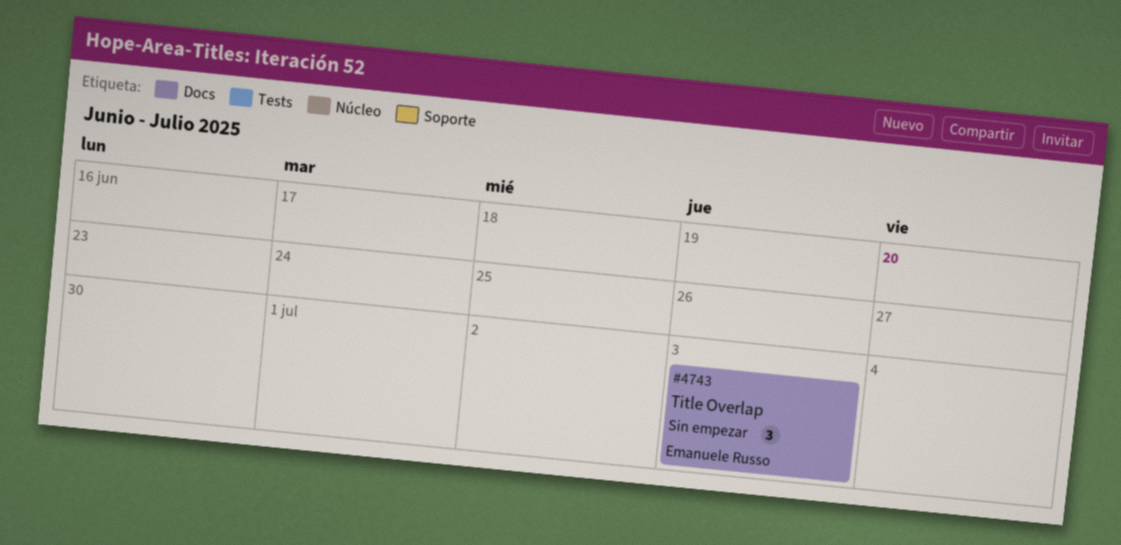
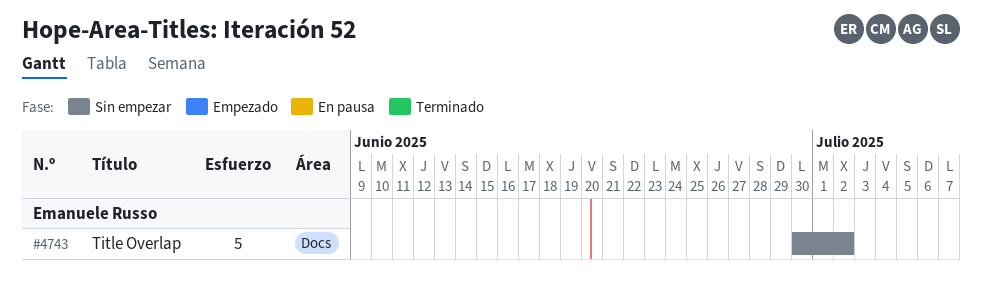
#4743, estimate: 3 -> 5
#4743, due: Jul 3 -> Jul 2

